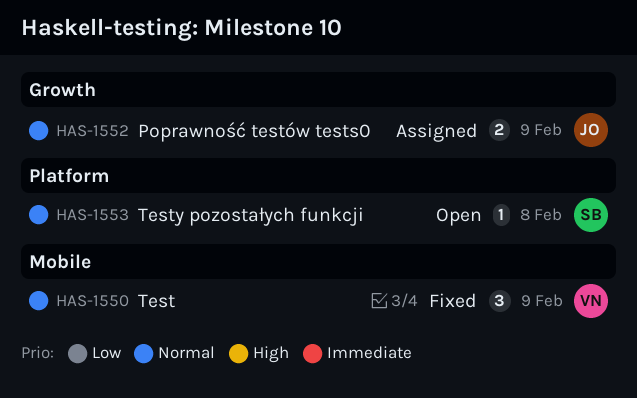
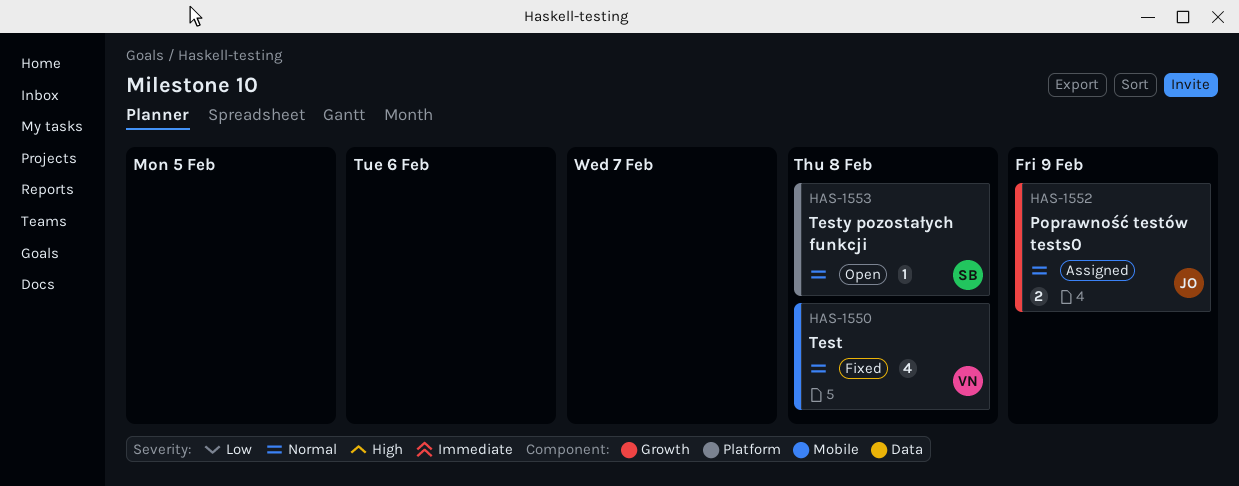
HAS-1550, estimate: 3 -> 4
HAS-1550, due: Feb 9 -> Feb 8

